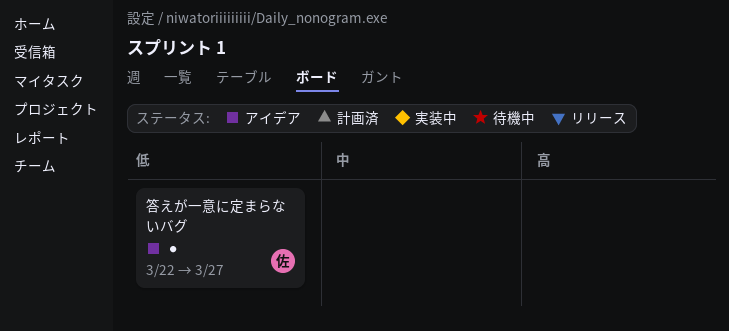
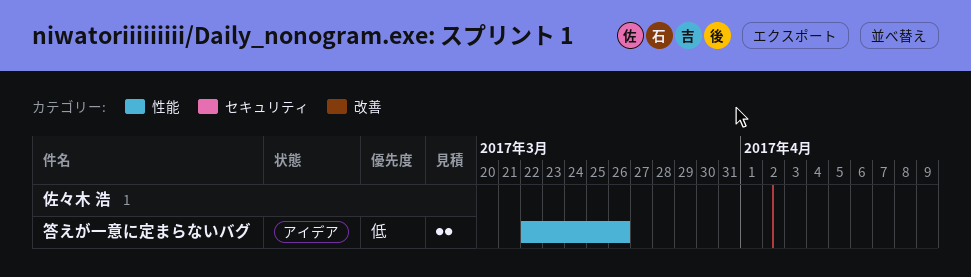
答えが一意に定まらないバグ, estimate: 1 -> 2
答えが一意に定まらないバグ, due: Mar 27 -> Mar 26

